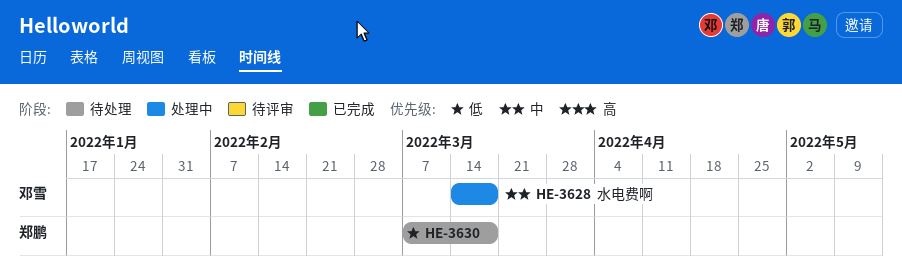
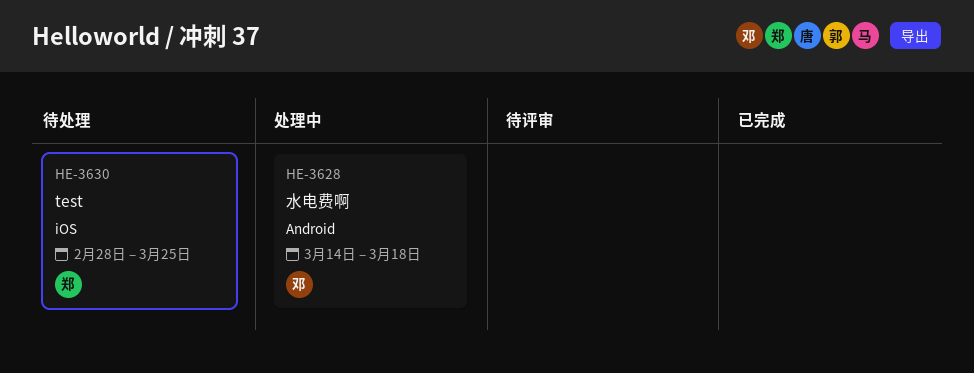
HE-3630, start: Mar 7 -> Feb 28
HE-3630, due: Mar 18 -> Mar 25

